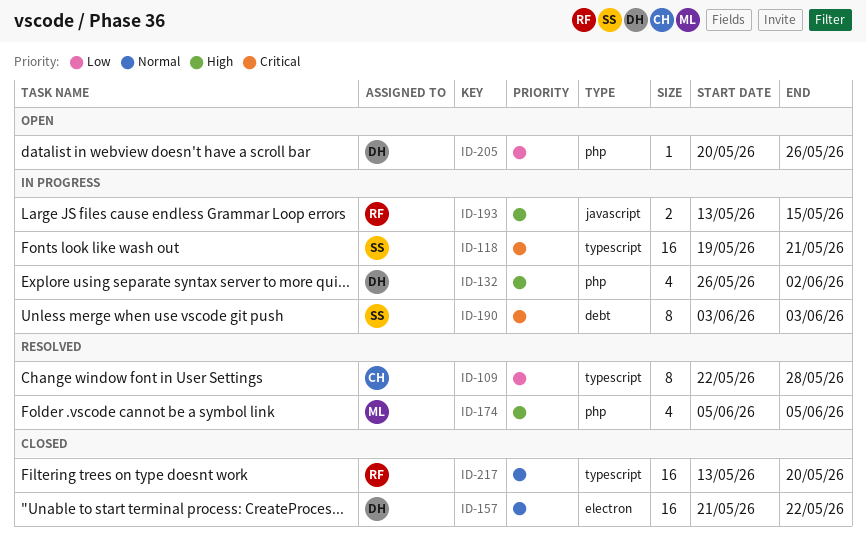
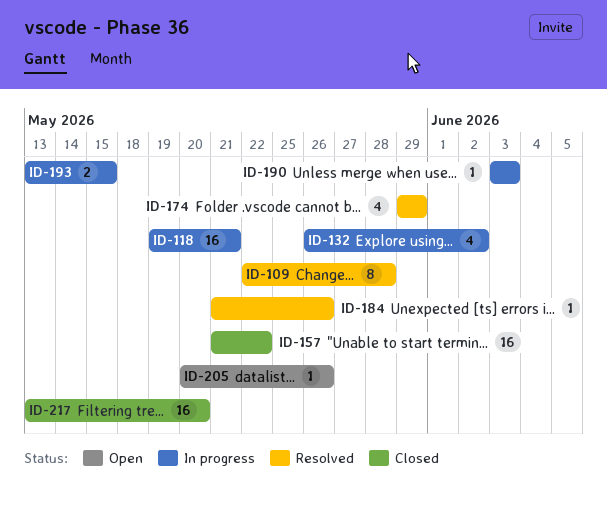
ID-174, start: Jun 5 -> May 29
ID-174, due: Jun 5 -> May 29
ID-184: none -> present
ID-190, estimate: 8 -> 1

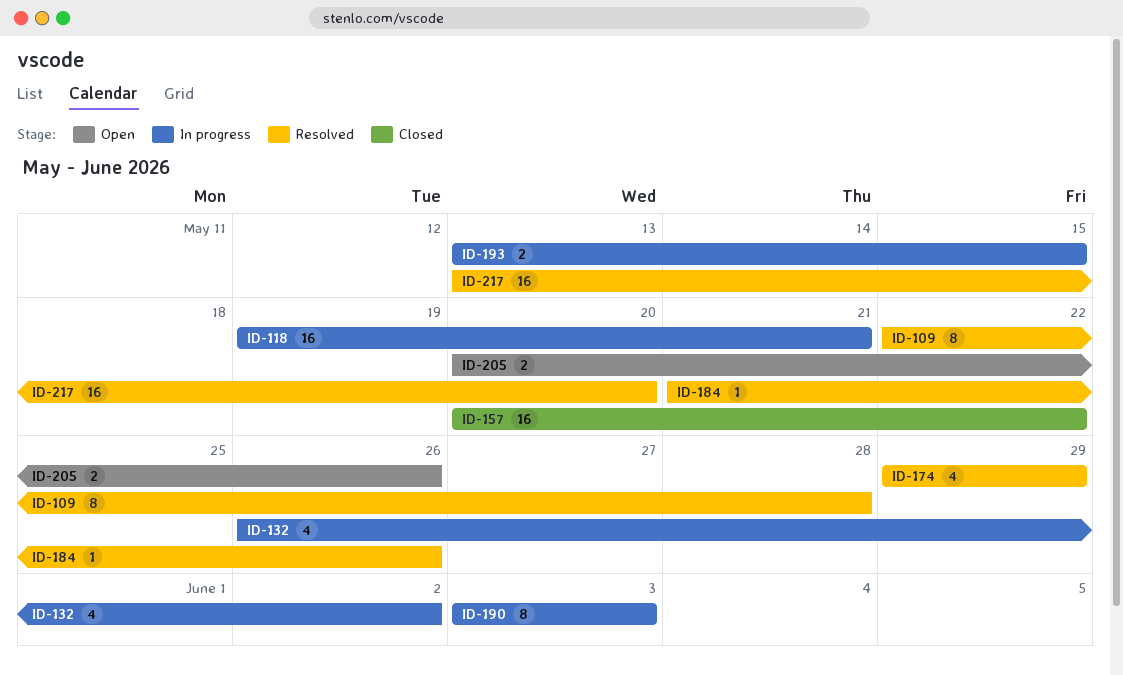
ID-157, start: May 21 -> May 20
ID-190, estimate: 1 -> 8
ID-205, estimate: 1 -> 2
ID-217, status: Closed -> Resolved

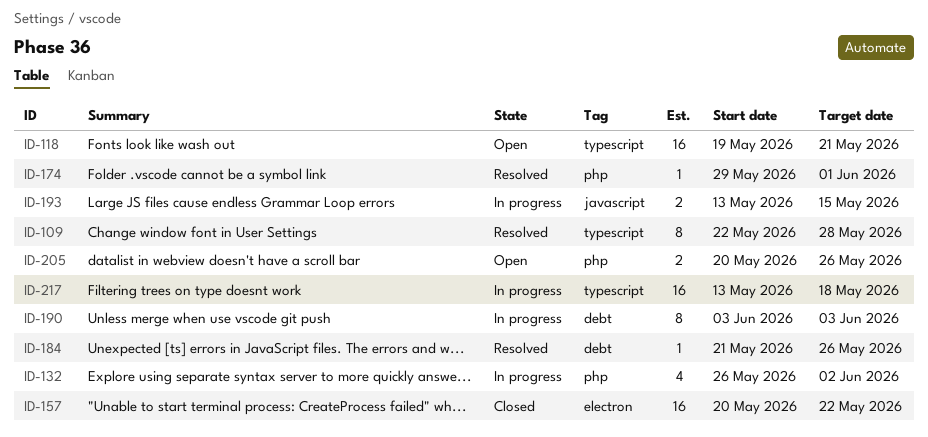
ID-118, status: In progress -> Open
ID-174, estimate: 4 -> 1
ID-174, due: May 29 -> Jun 1
ID-217, status: Resolved -> In progress
ID-217, due: May 20 -> May 18

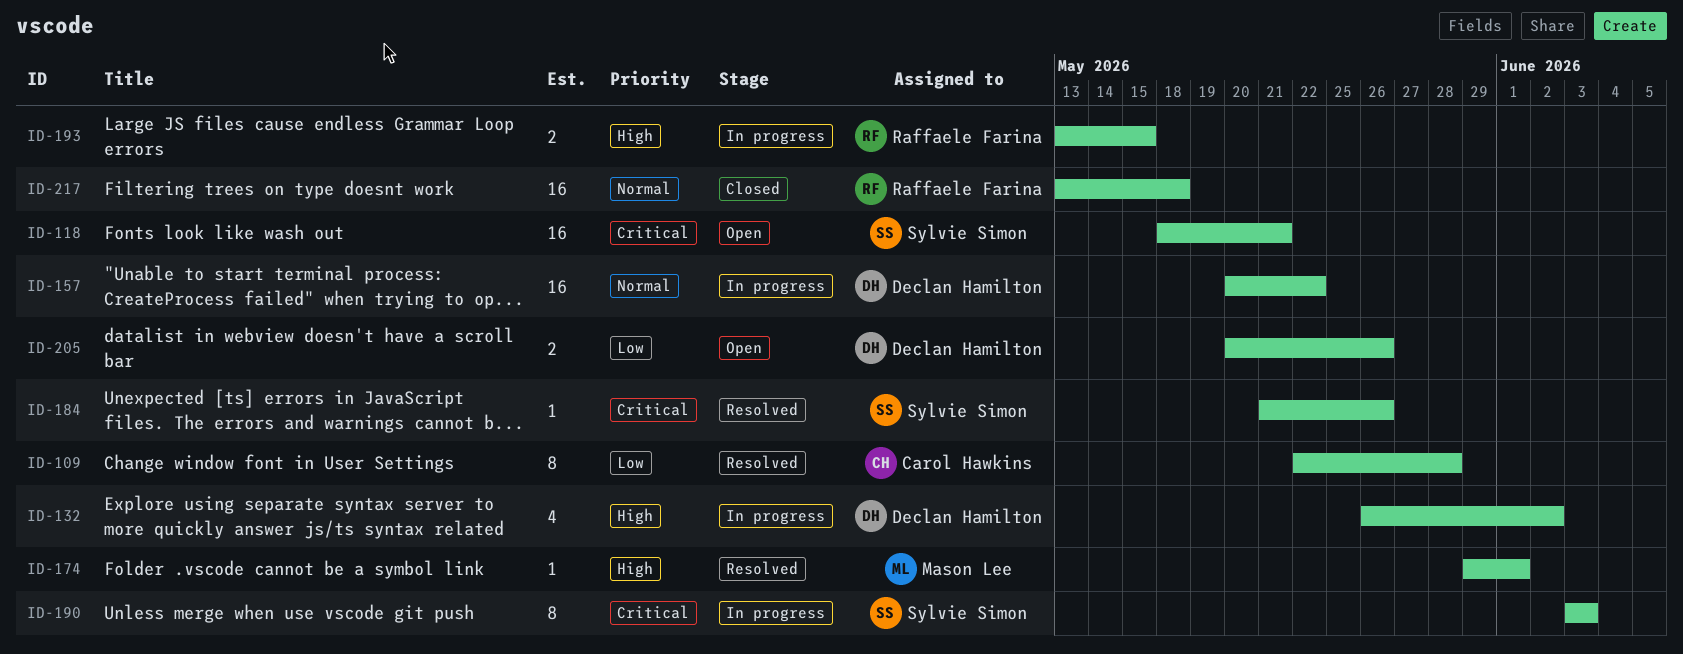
ID-118, start: May 19 -> May 18
ID-157, status: Closed -> In progress
ID-217, status: In progress -> Closed

